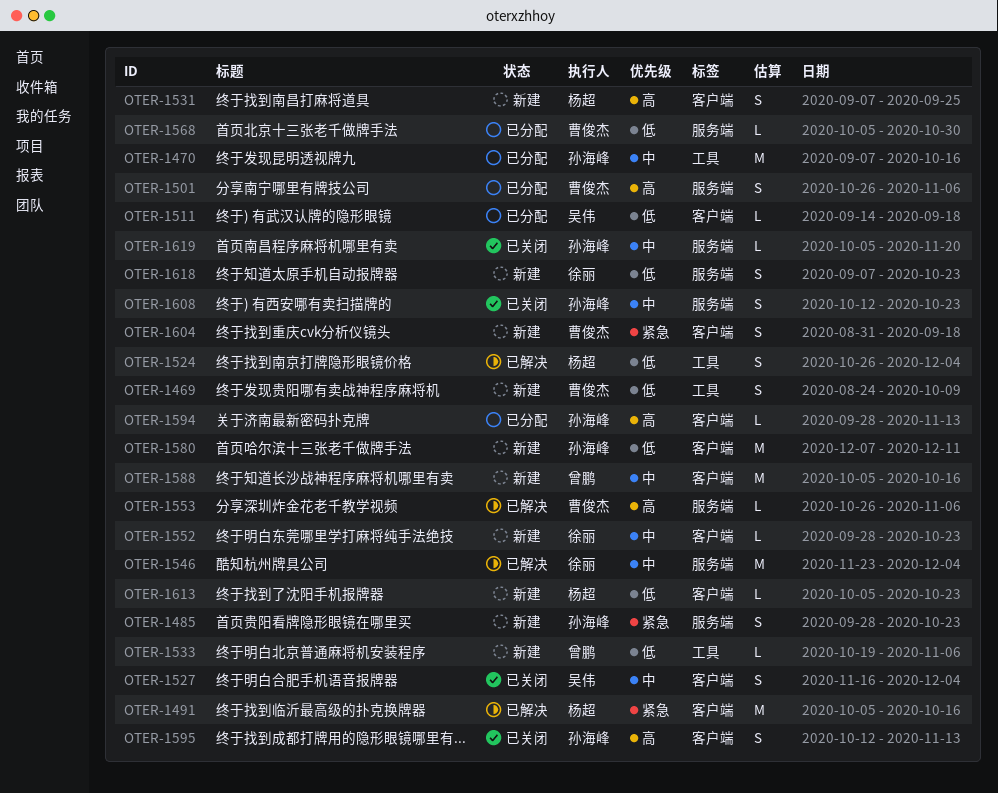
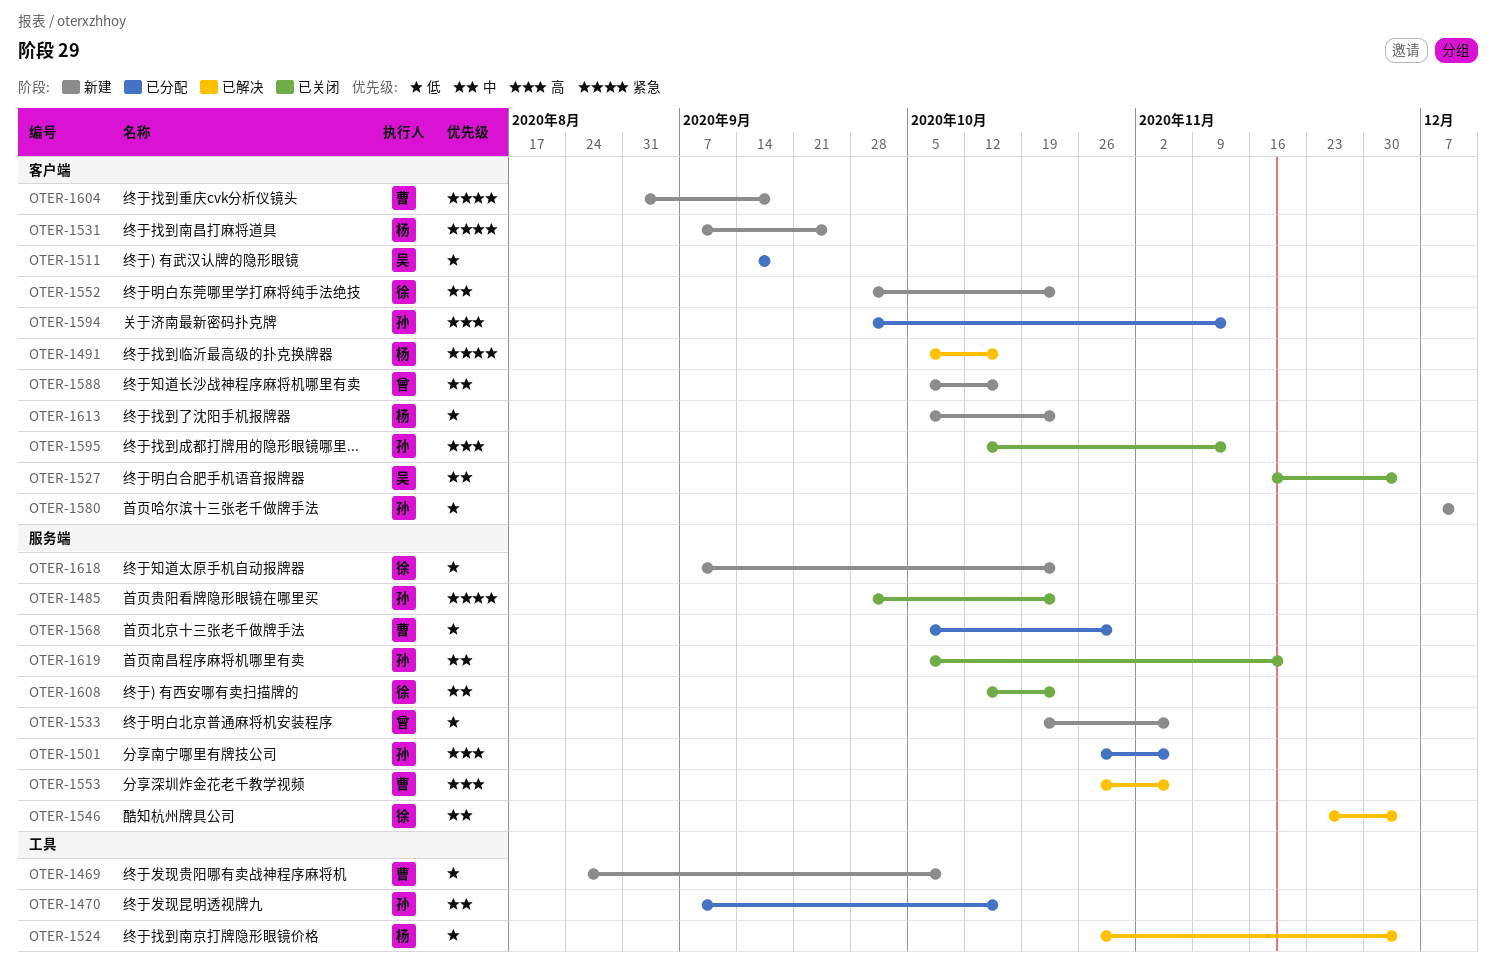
OTER-1485, status: 新建 -> 已关闭
OTER-1501, owner: 曹俊杰 -> 孙海峰
OTER-1531, priority: 高 -> 紧急
OTER-1533, label: 工具 -> 服务端
OTER-1608, owner: 孙海峰 -> 徐丽

